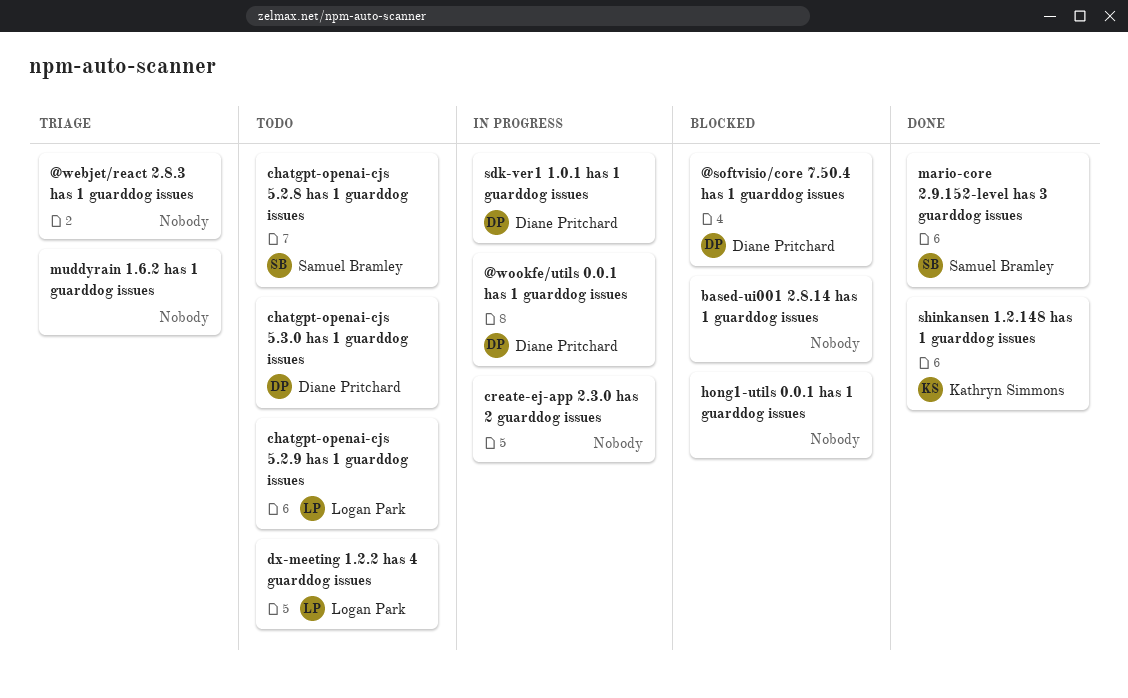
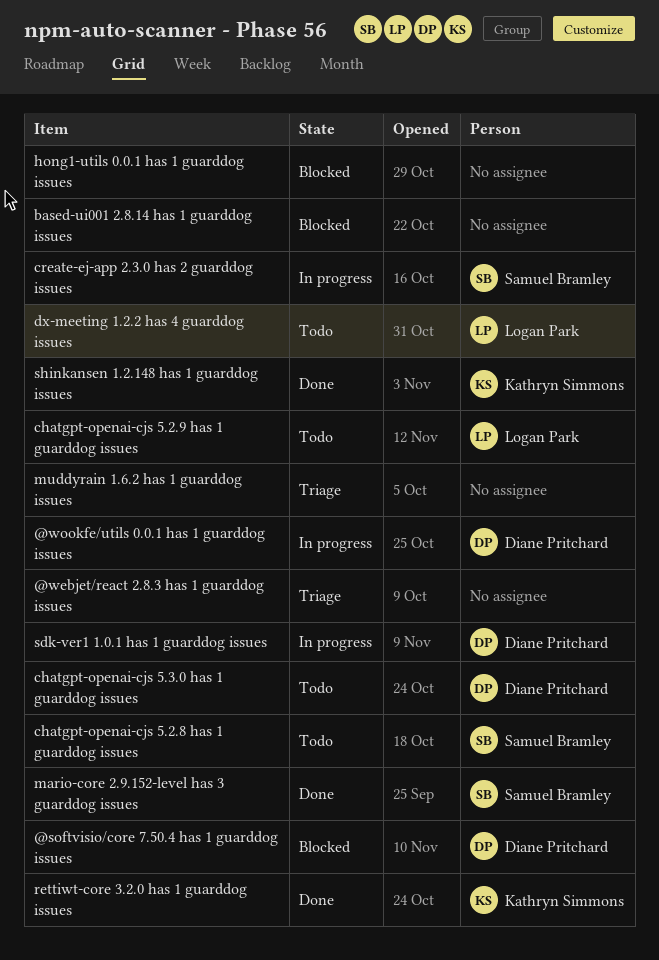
create-ej-app 2.3.0 has 2 guarddog issues, owner: none -> Samuel Bramley
rettiwt-core 3.2.0 has 1 guarddog issues: none -> present

